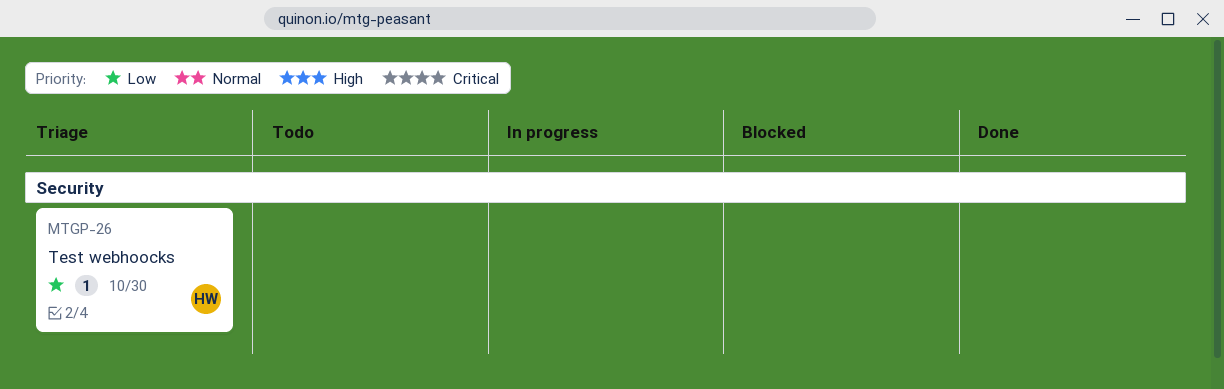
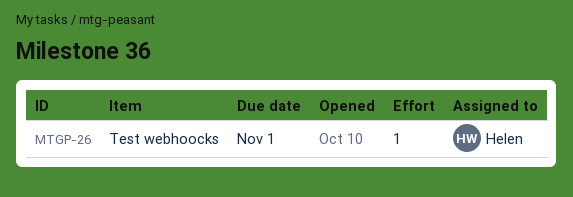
MTGP-26, due: Oct 30 -> Nov 1

